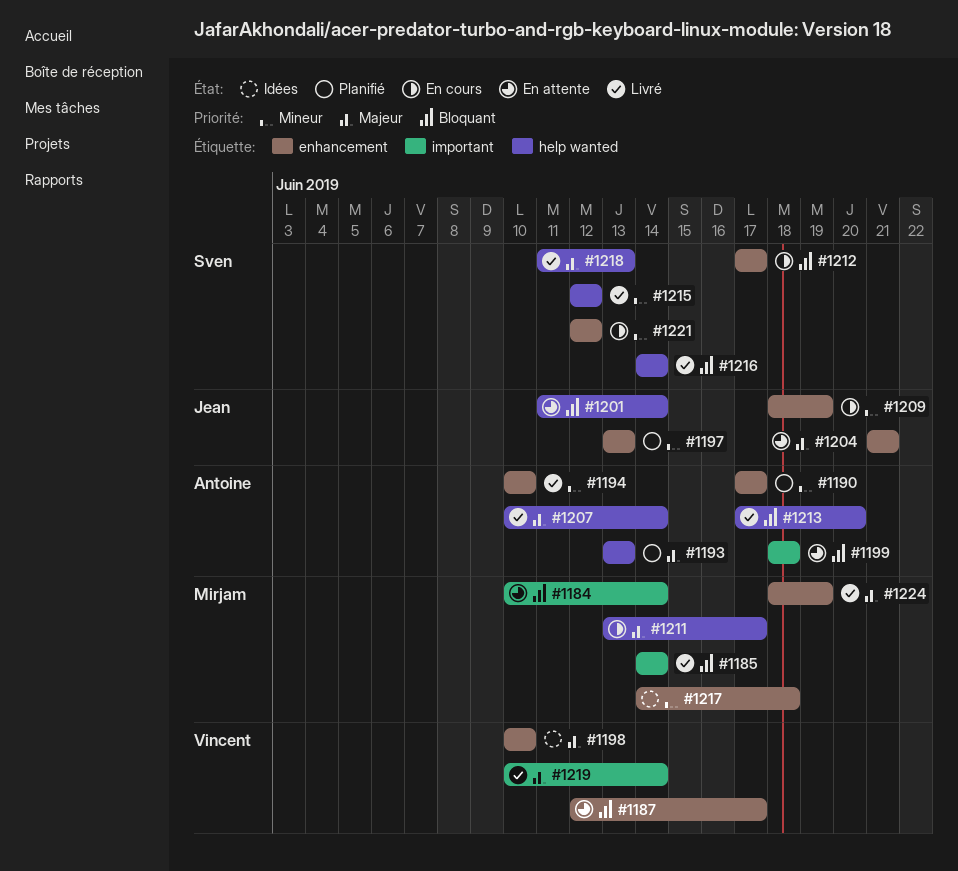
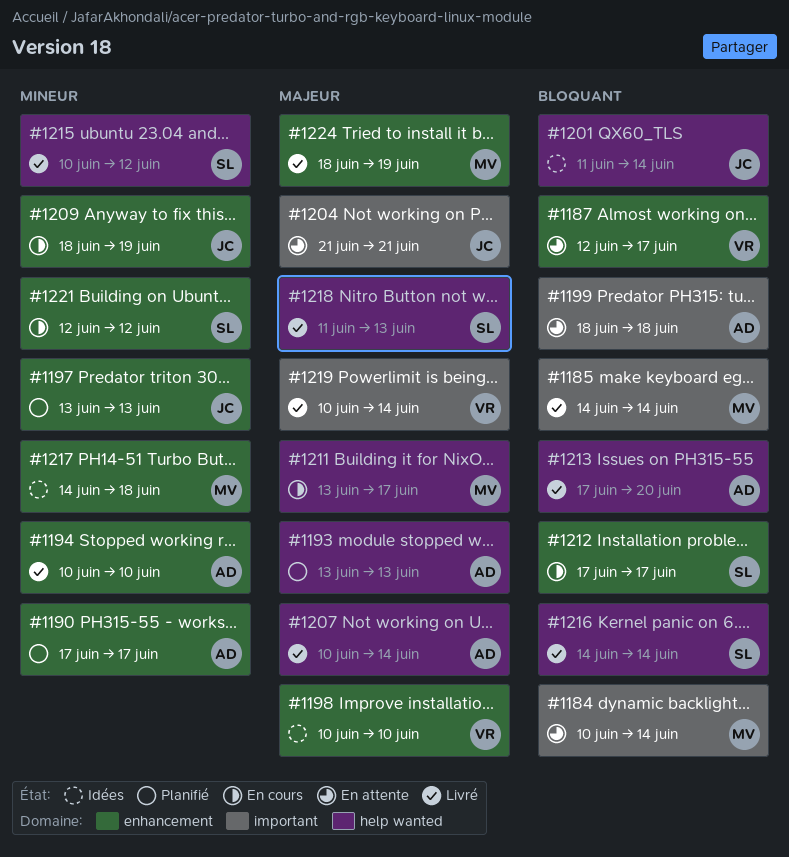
#1201, status: En attente -> Idées
#1204, label: enhancement -> important
#1215, start: Jun 12 -> Jun 10

